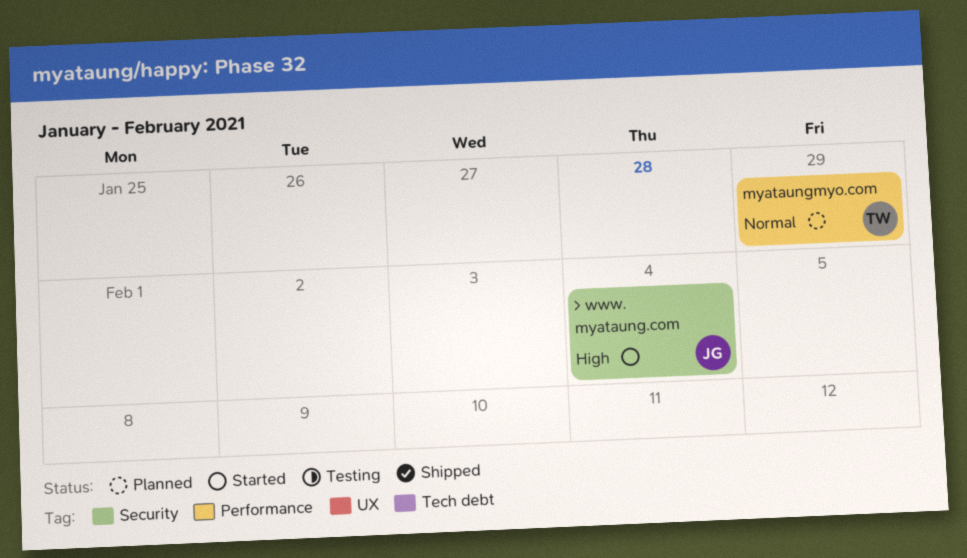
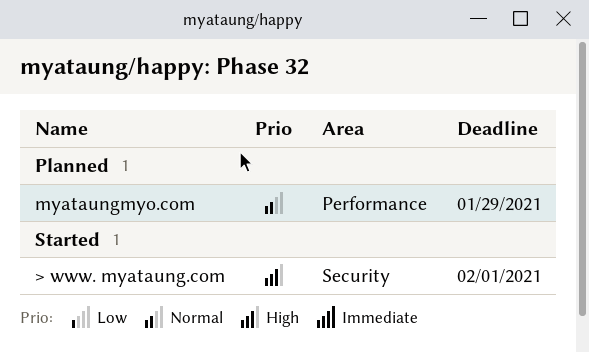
> www. myataung.com, due: Feb 4 -> Feb 1

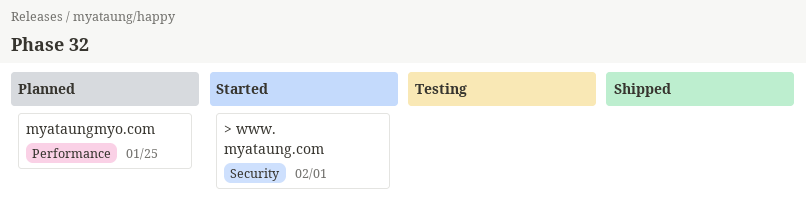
myataungmyo.com, due: Jan 29 -> Jan 25

